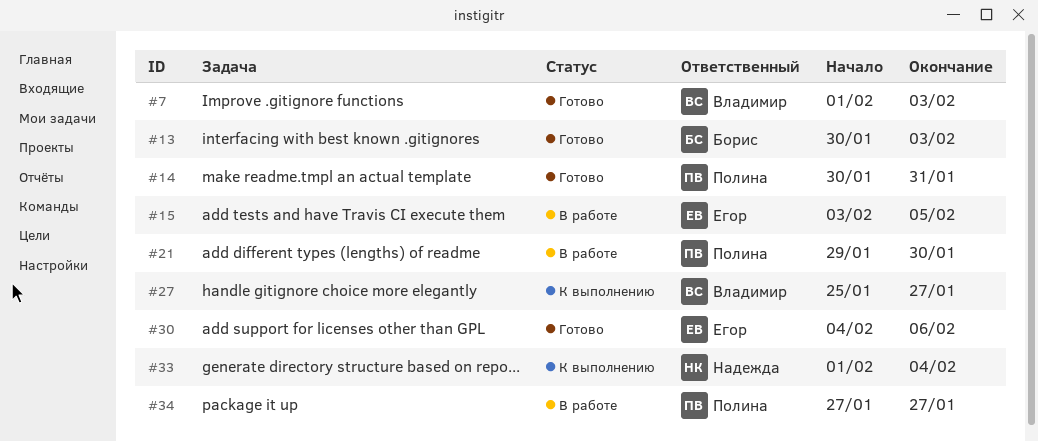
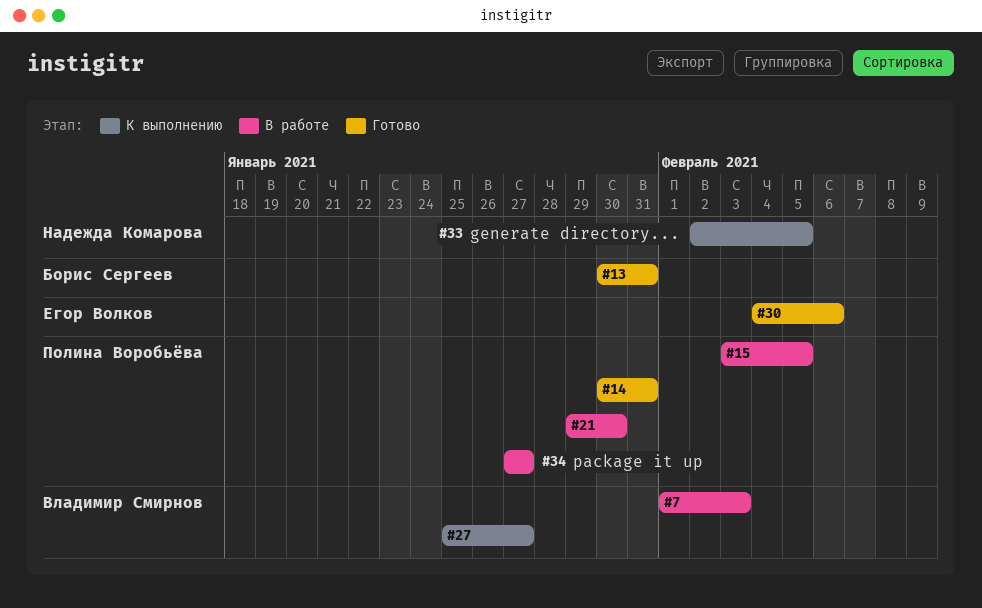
#7, status: Готово -> В работе
#13, due: Feb 3 -> Jan 31
#15, owner: Егор Волков -> Полина Воробьёва
#33, start: Feb 1 -> Feb 2
#33, due: Feb 4 -> Feb 5

